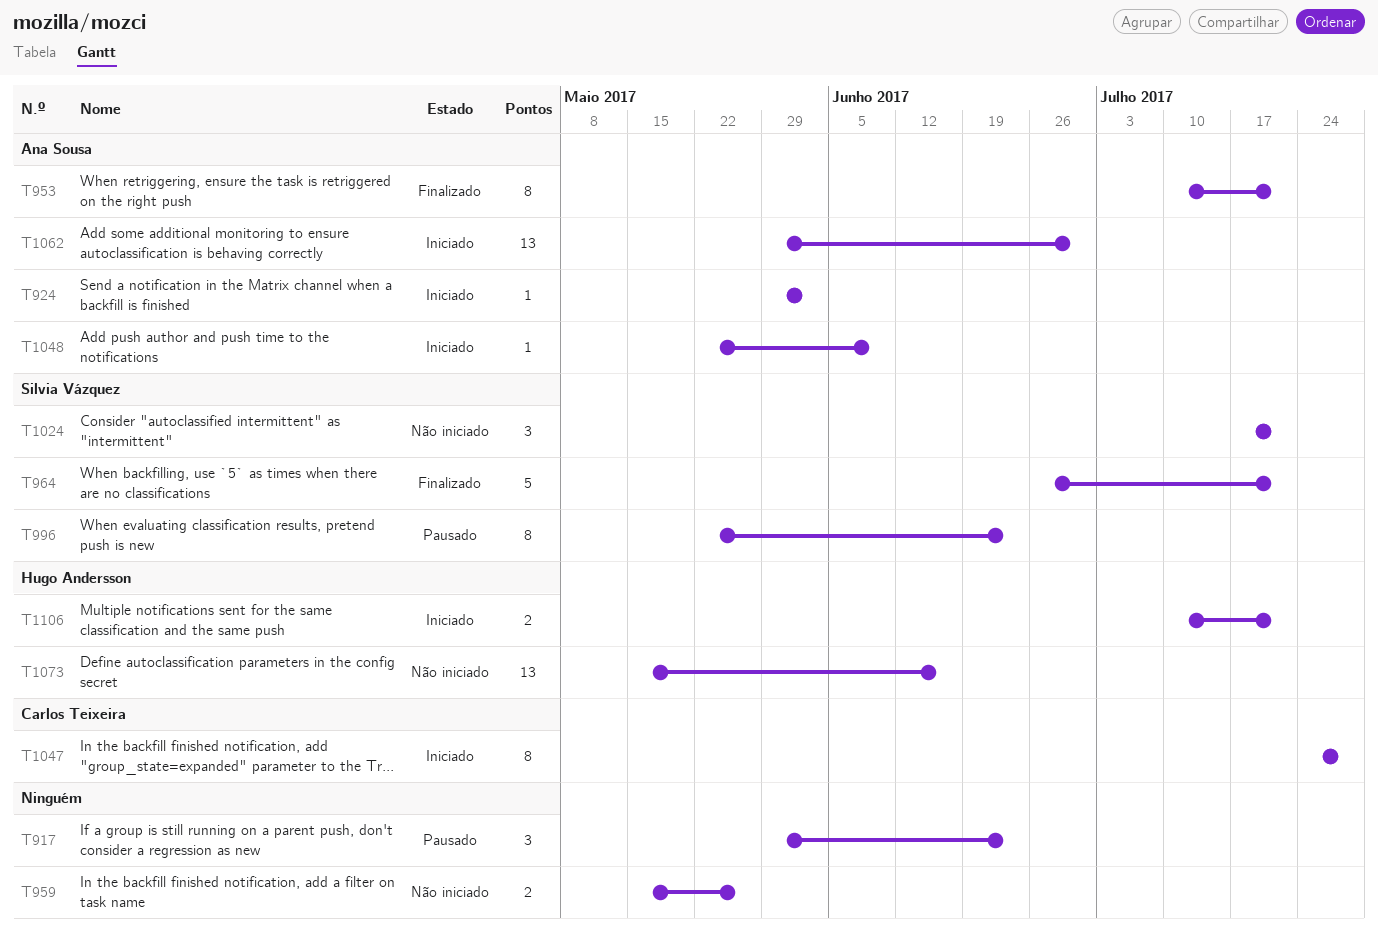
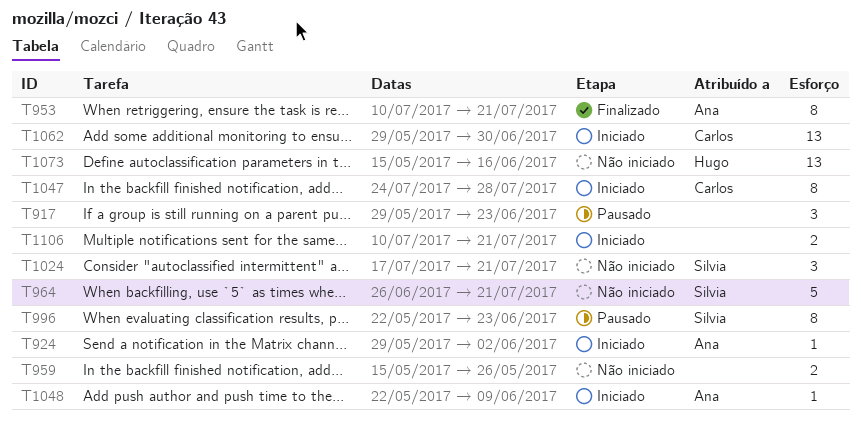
T964, status: Finalizado -> Não iniciado
T1062, owner: Ana Sousa -> Carlos Teixeira
T1106, owner: Hugo Andersson -> none

